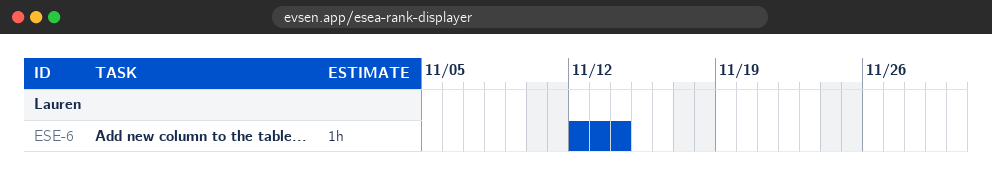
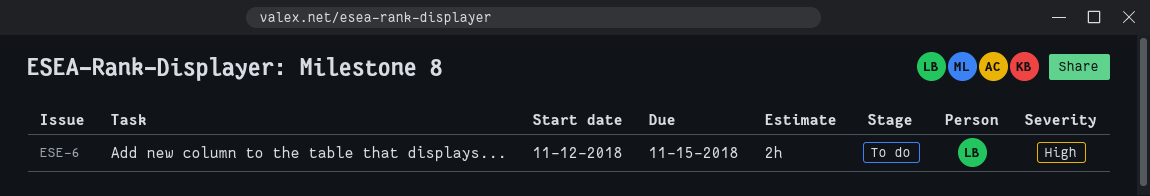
ESE-6, estimate: 1h -> 2h
ESE-6, due: Nov 14 -> Nov 15

